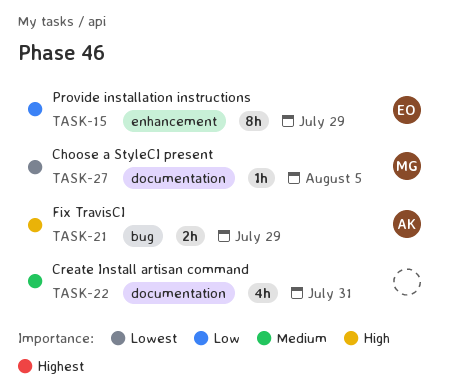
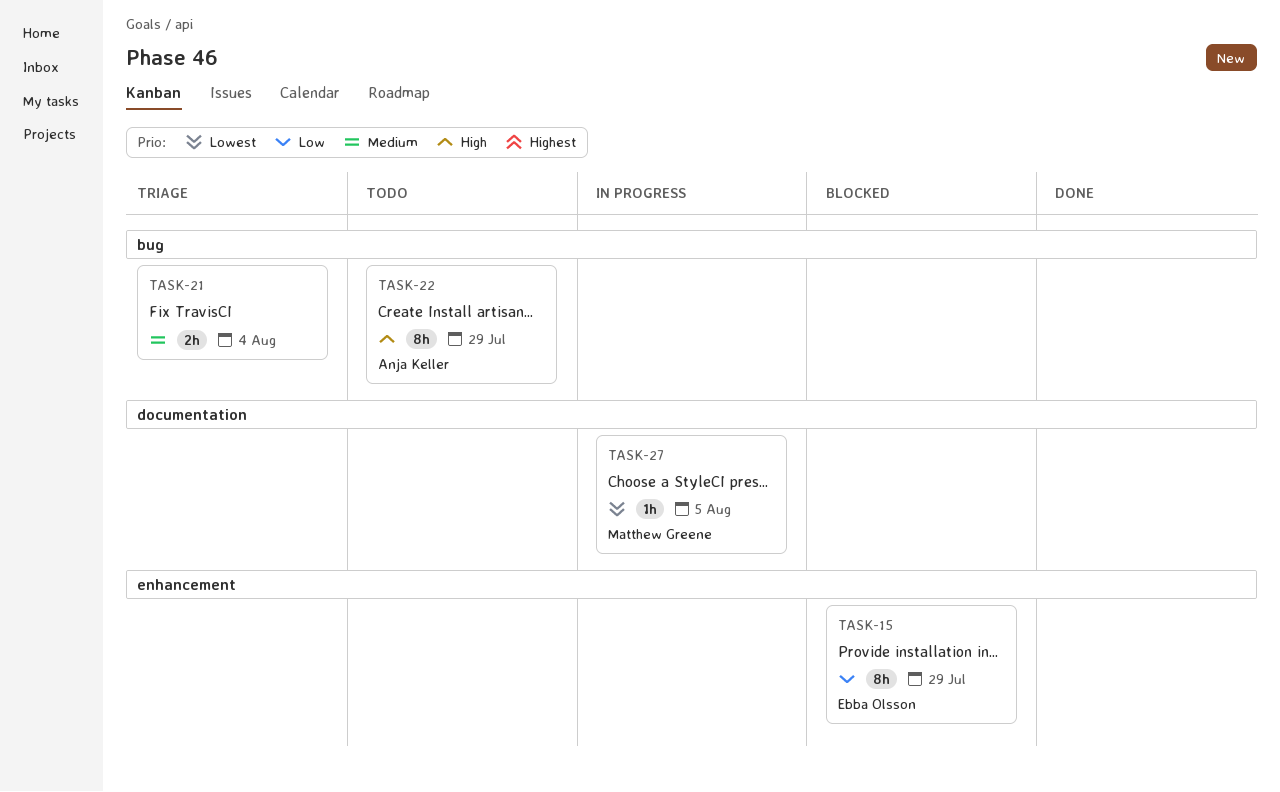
TASK-21, owner: Anja Keller -> none
TASK-21, priority: High -> Medium
TASK-21, due: Jul 29 -> Aug 4
TASK-22, owner: none -> Anja Keller
TASK-22, priority: Medium -> High
TASK-22, label: documentation -> bug
TASK-22, estimate: 4h -> 8h
TASK-22, due: Jul 31 -> Jul 29

